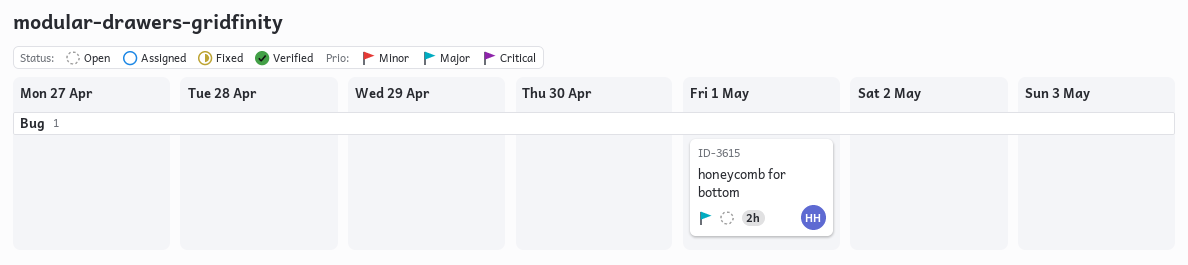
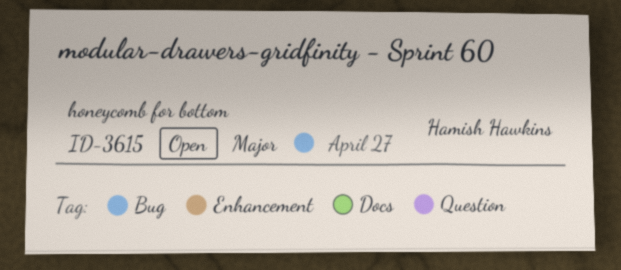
ID-3615, due: May 1 -> Apr 27

